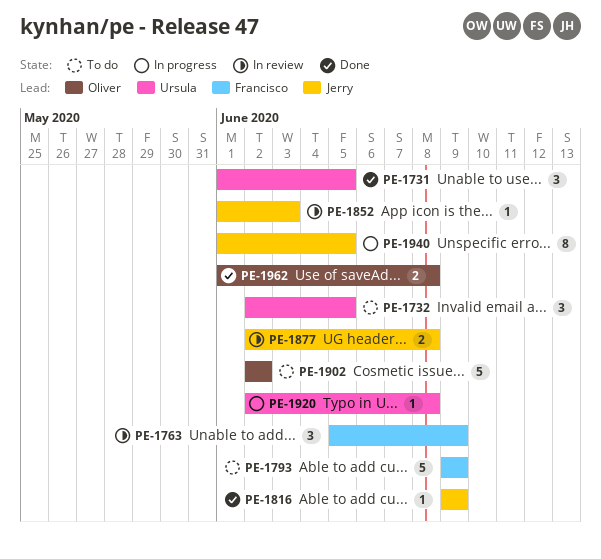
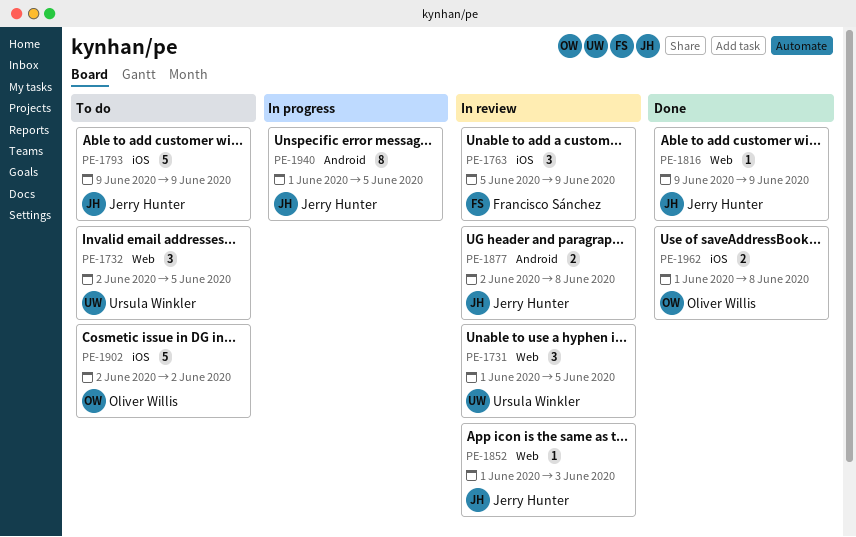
PE-1731, status: Done -> In review
PE-1793, owner: Francisco Sánchez -> Jerry Hunter
PE-1920: present -> none

